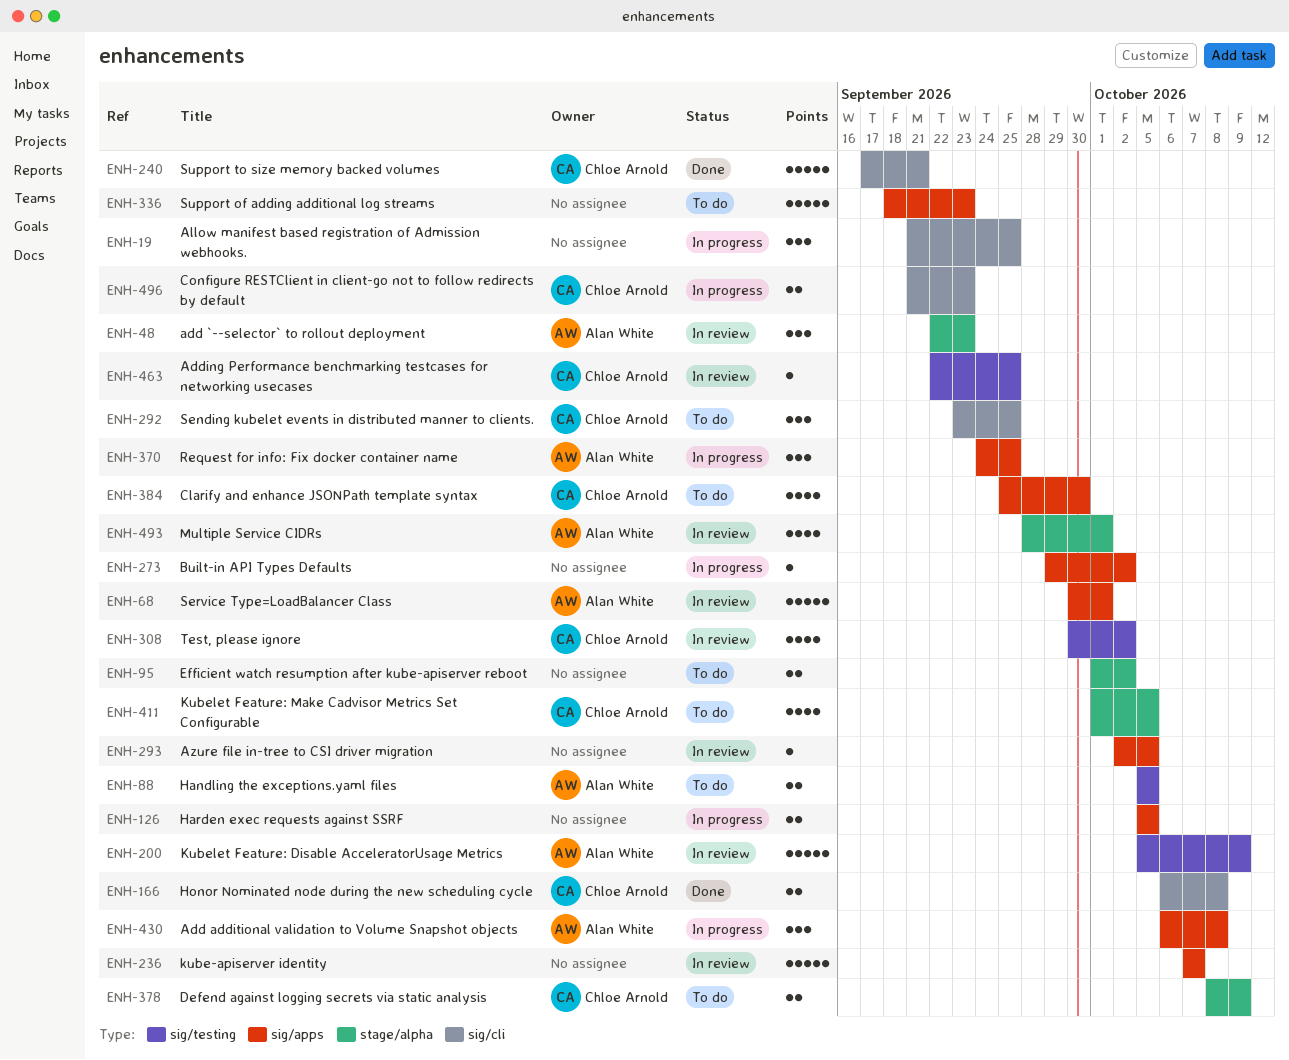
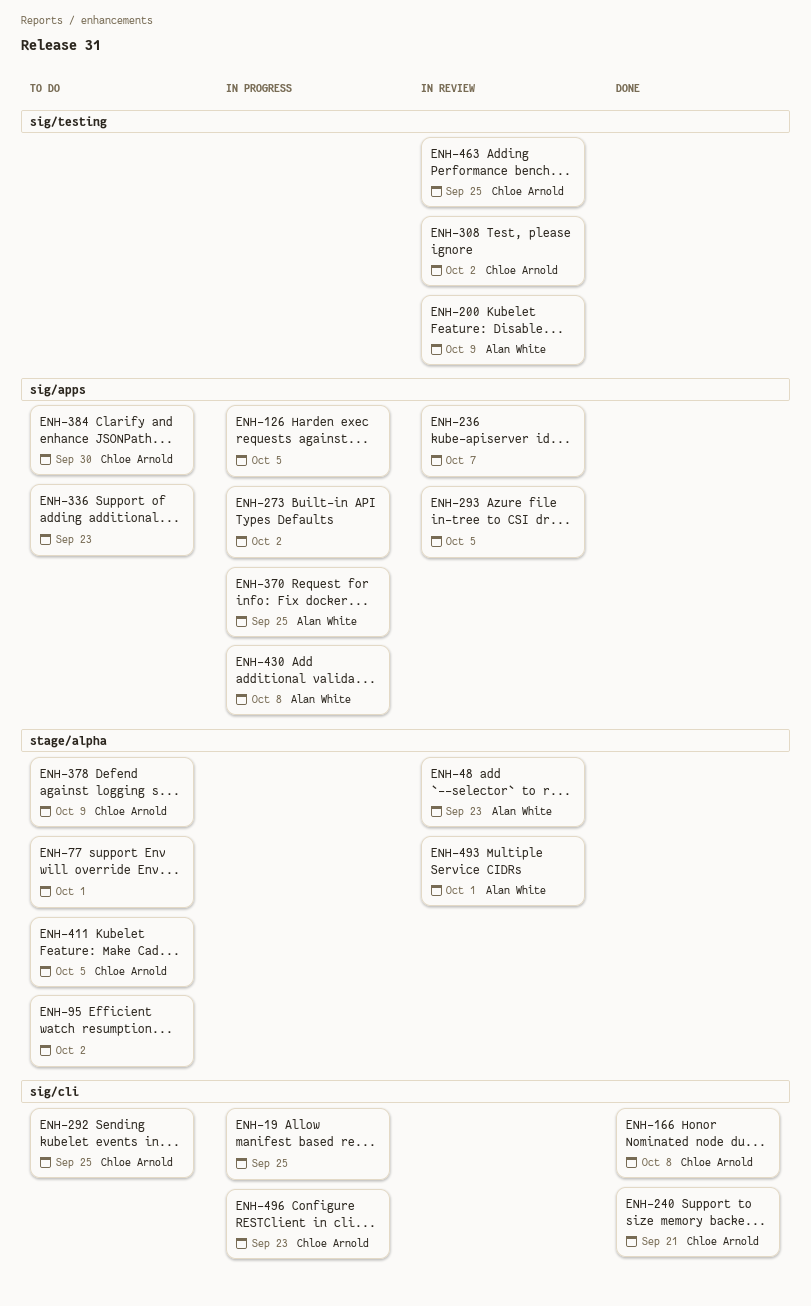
ENH-68: present -> none
ENH-77: none -> present
ENH-88: present -> none

